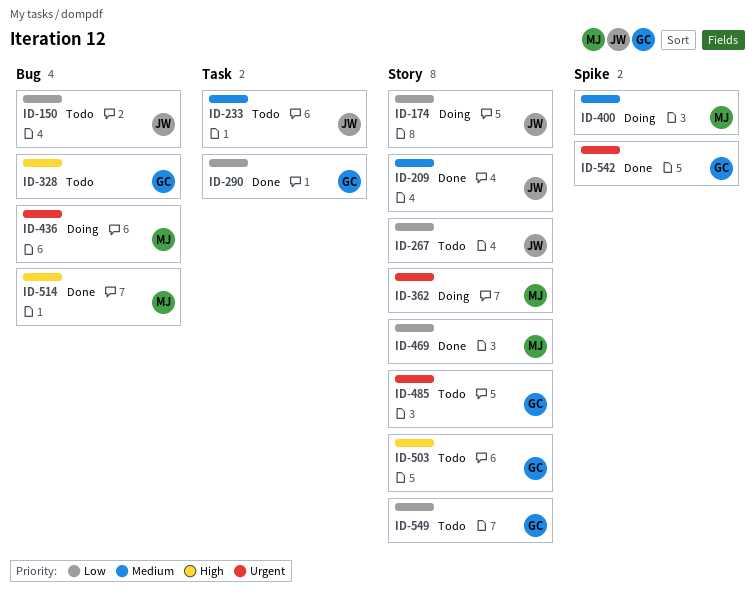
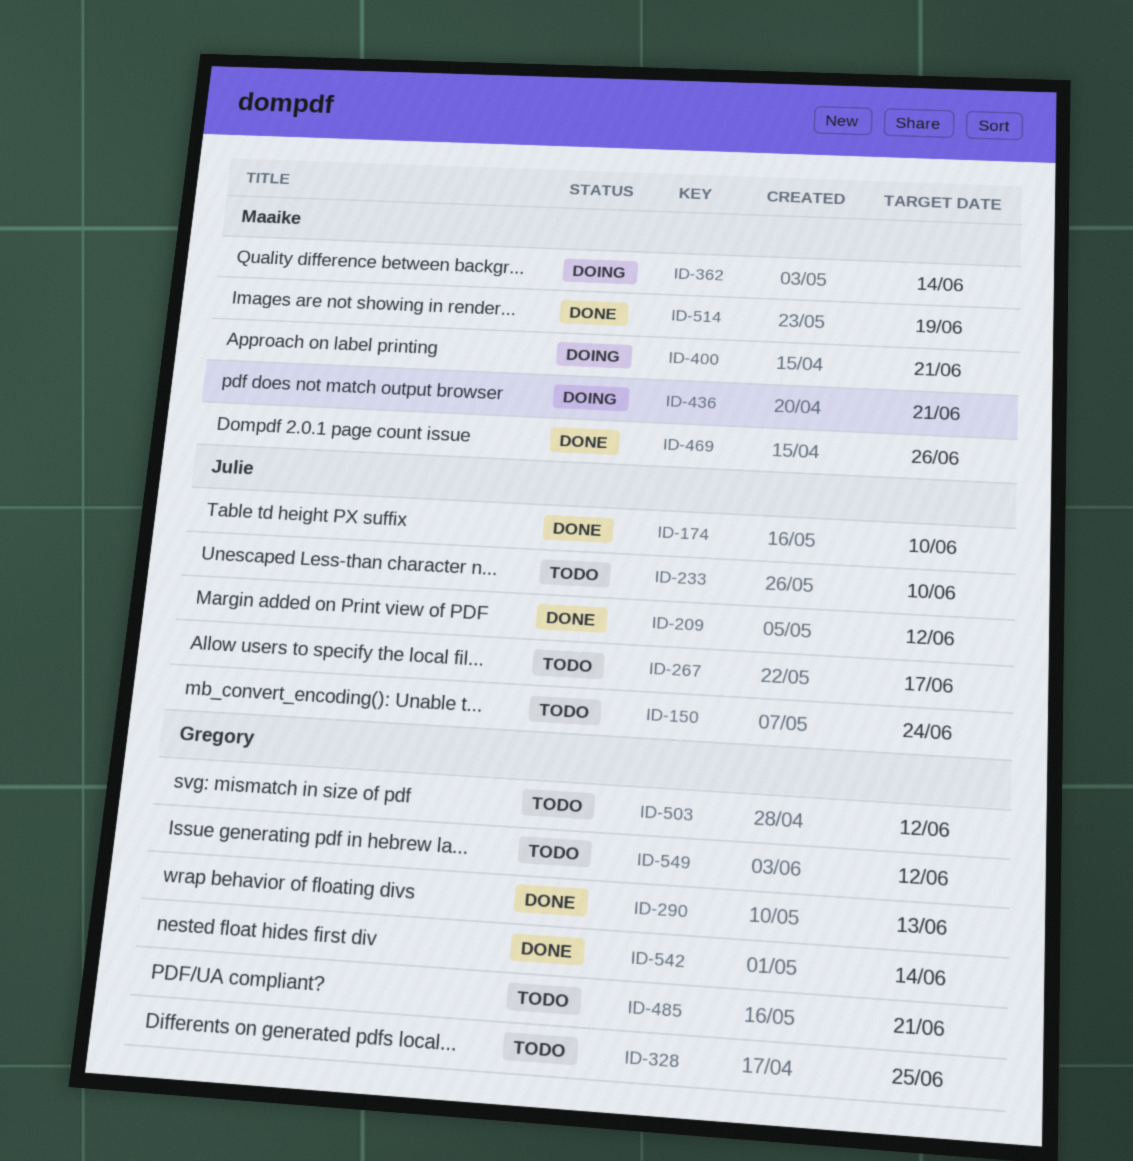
ID-174, status: Doing -> Done

